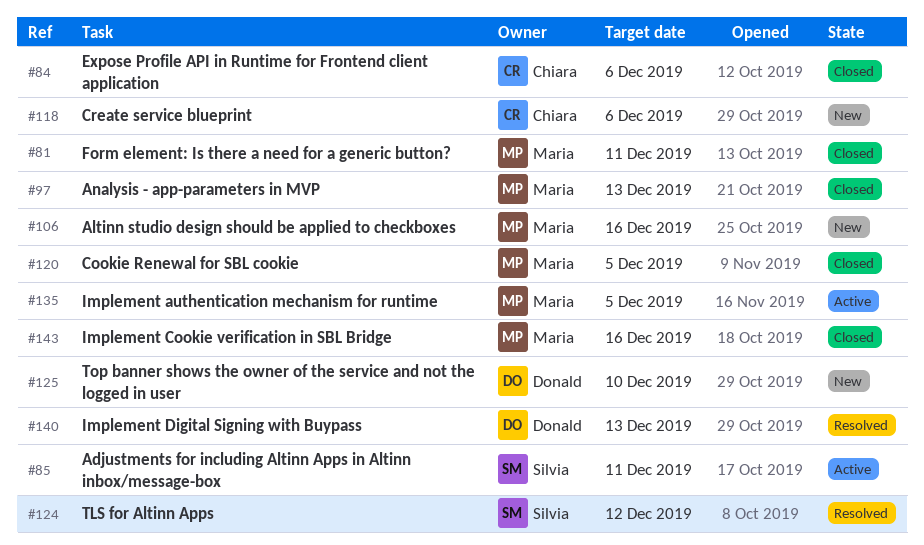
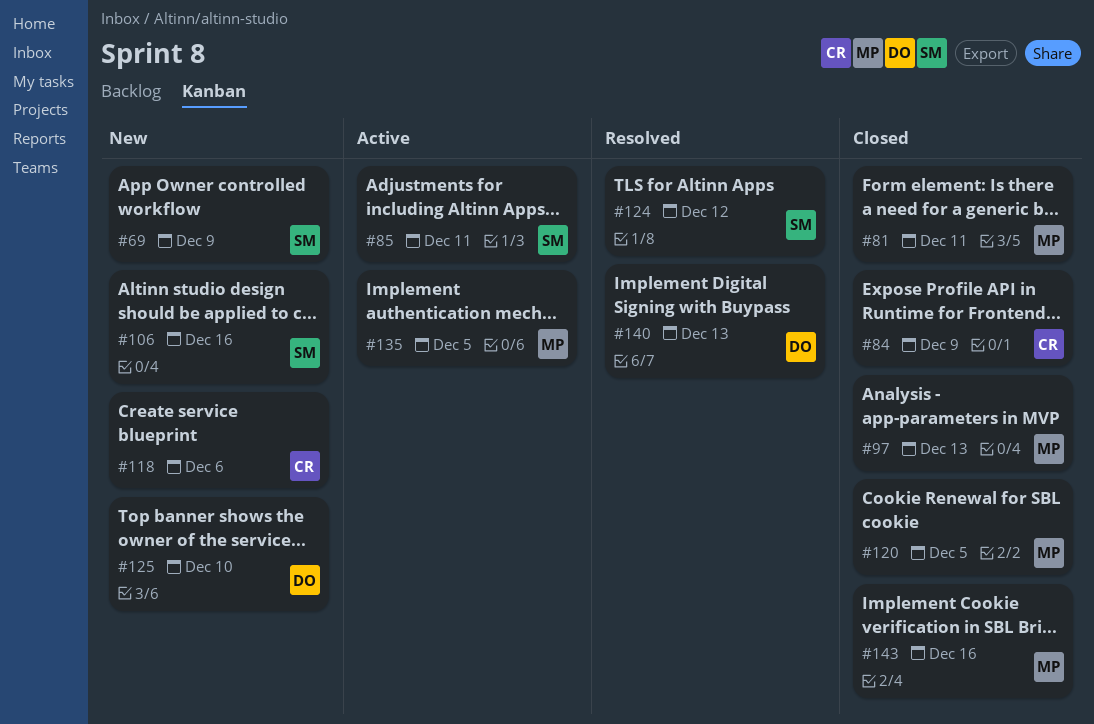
#69: none -> present
#84, due: Dec 6 -> Dec 9
#106, owner: Maria -> Silvia

